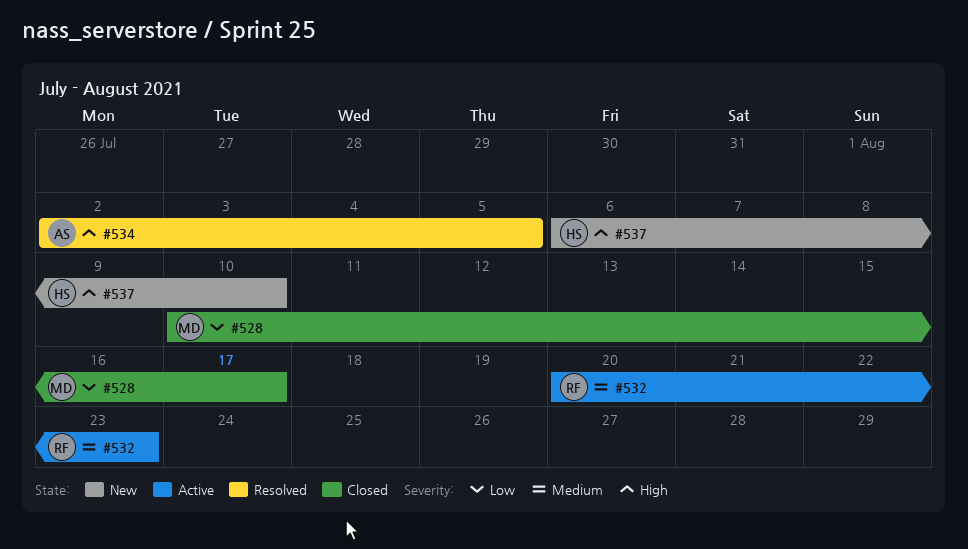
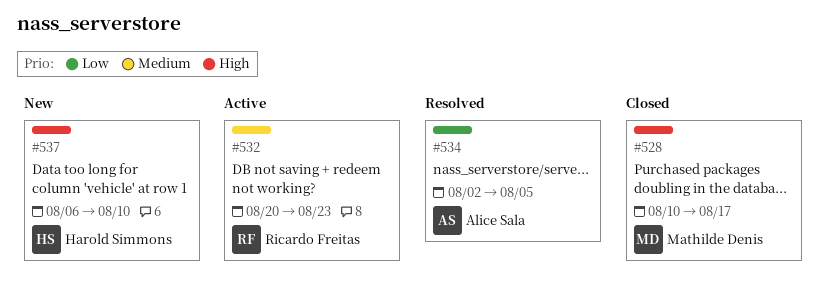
#528, priority: Low -> High
#534, priority: High -> Low

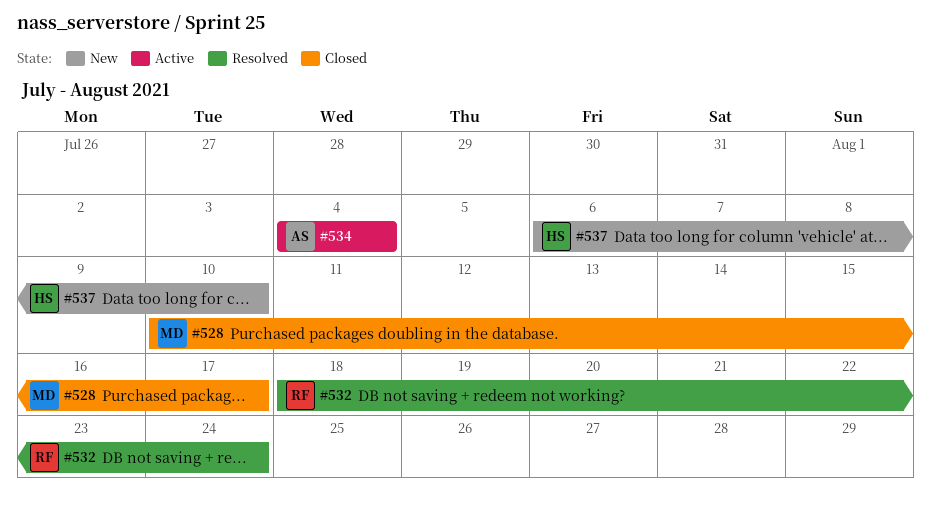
#532, status: Active -> Resolved
#532, start: Aug 20 -> Aug 18
#532, due: Aug 23 -> Aug 24
#534, status: Resolved -> Active
#534, start: Aug 2 -> Aug 4
#534, due: Aug 5 -> Aug 4

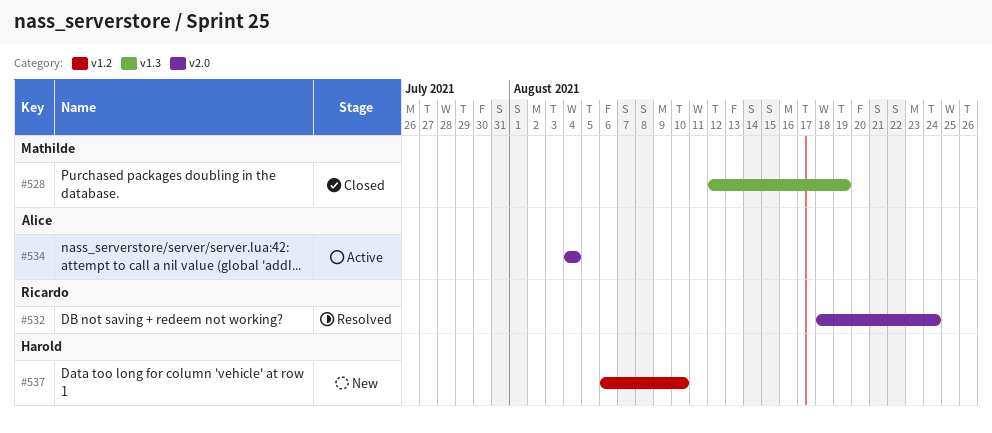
#528, start: Aug 10 -> Aug 12
#528, due: Aug 17 -> Aug 19

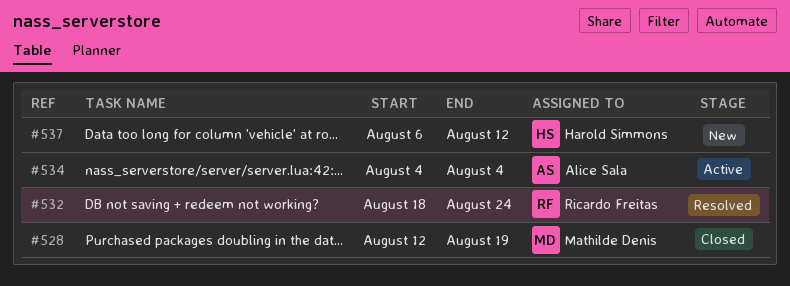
#537, due: Aug 10 -> Aug 12

